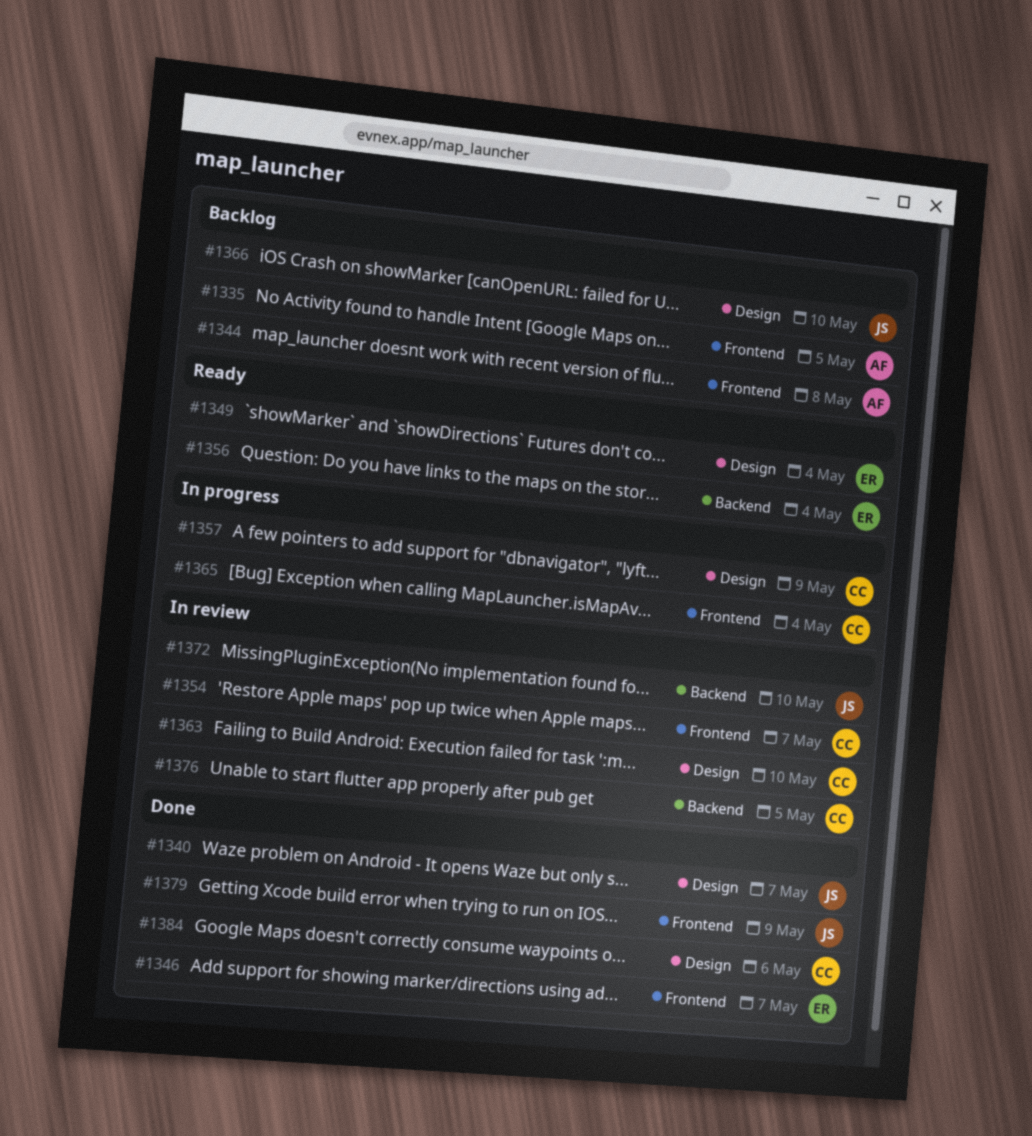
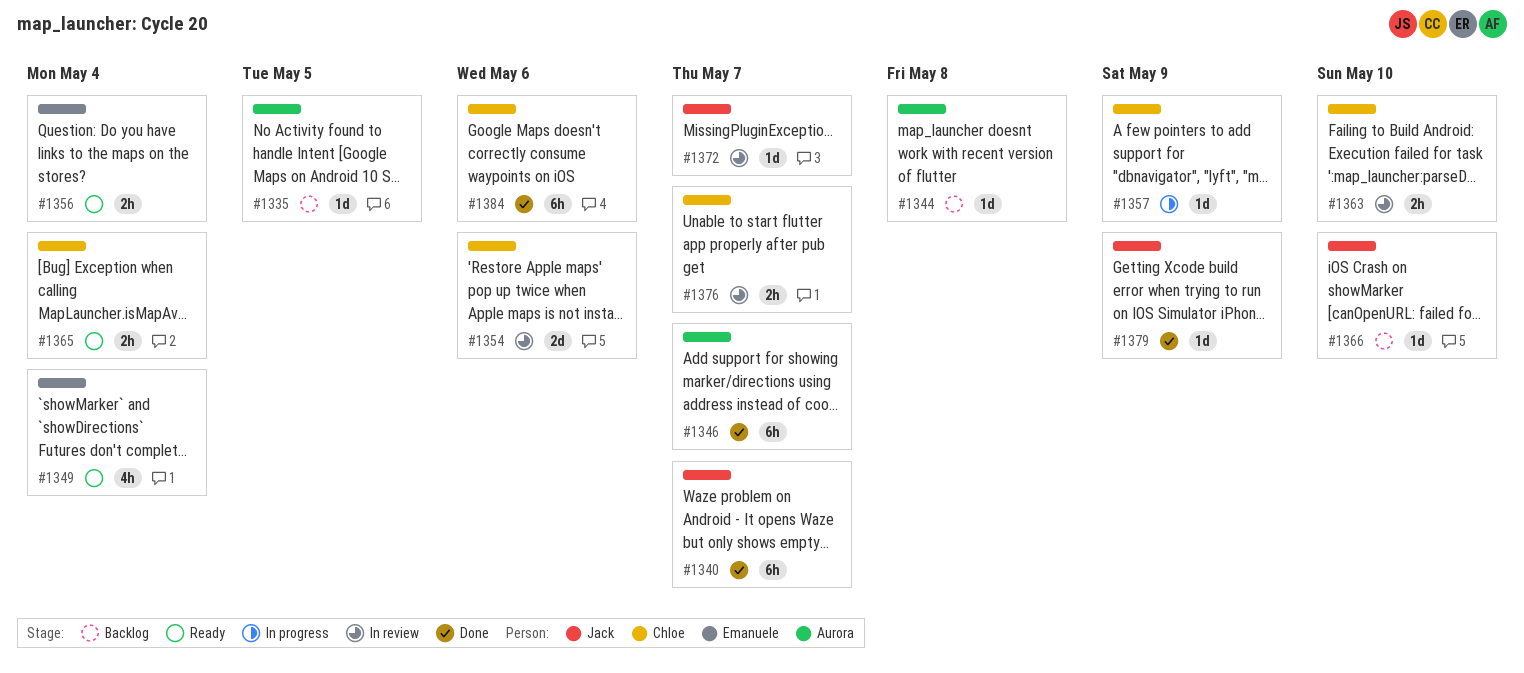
#1346, owner: Emanuele -> Aurora
#1354, due: May 7 -> May 6
#1365, status: In progress -> Ready
#1372, due: May 10 -> May 7
#1376, due: May 5 -> May 7

